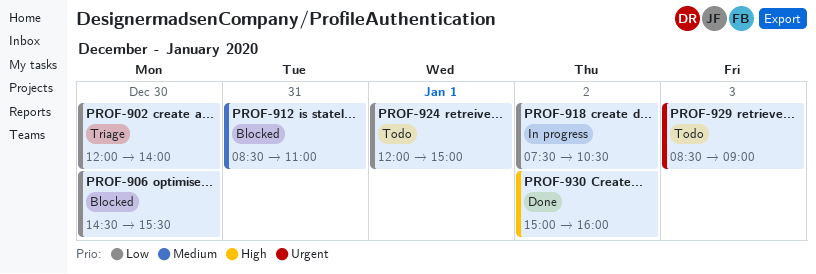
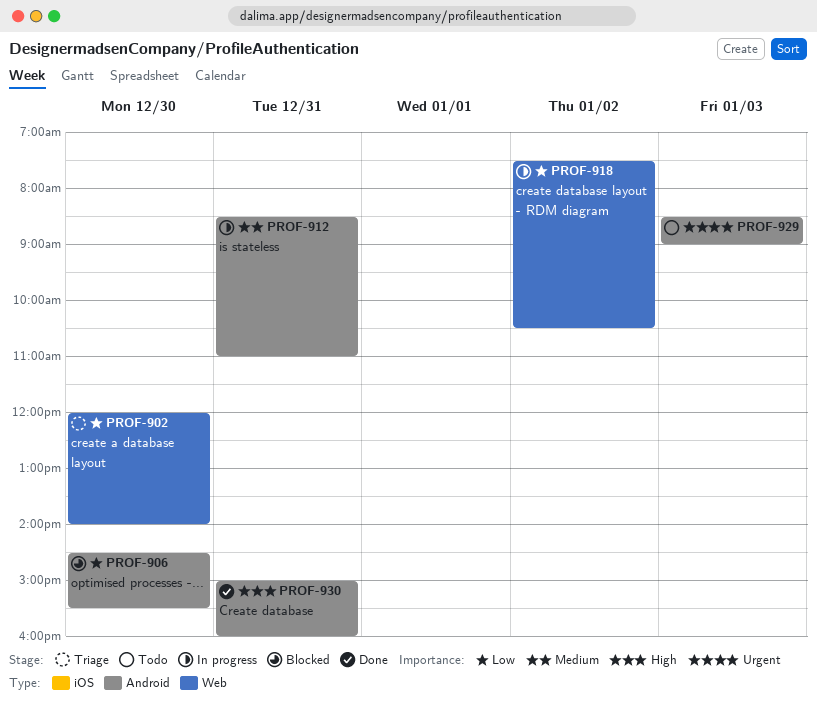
PROF-912, status: Blocked -> In progress
PROF-924: present -> none
PROF-930, day: Jan 2 -> Dec 31

